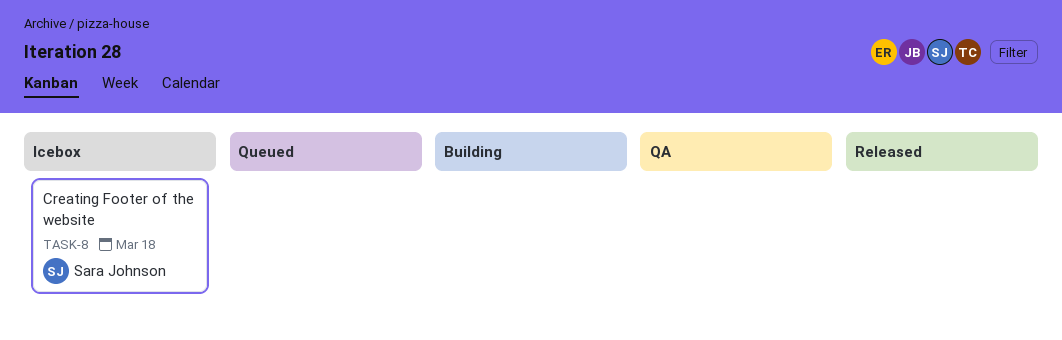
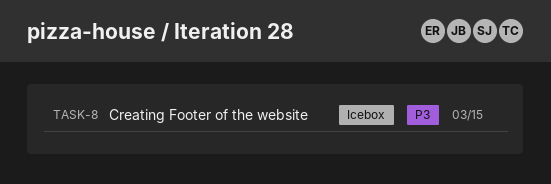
TASK-8, due: Mar 18 -> Mar 15

